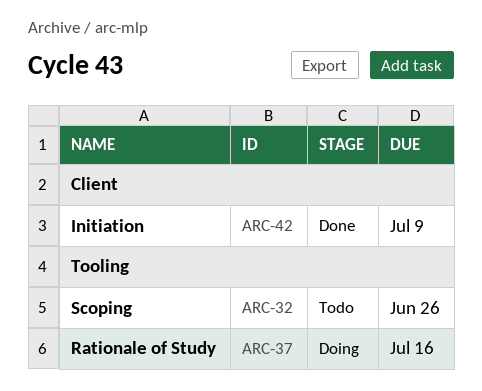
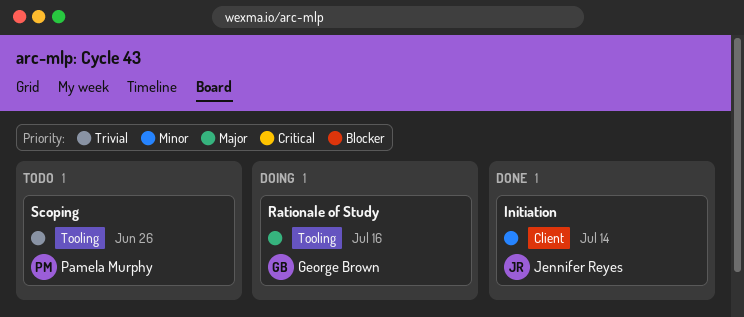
Initiation, due: Jul 9 -> Jul 14

